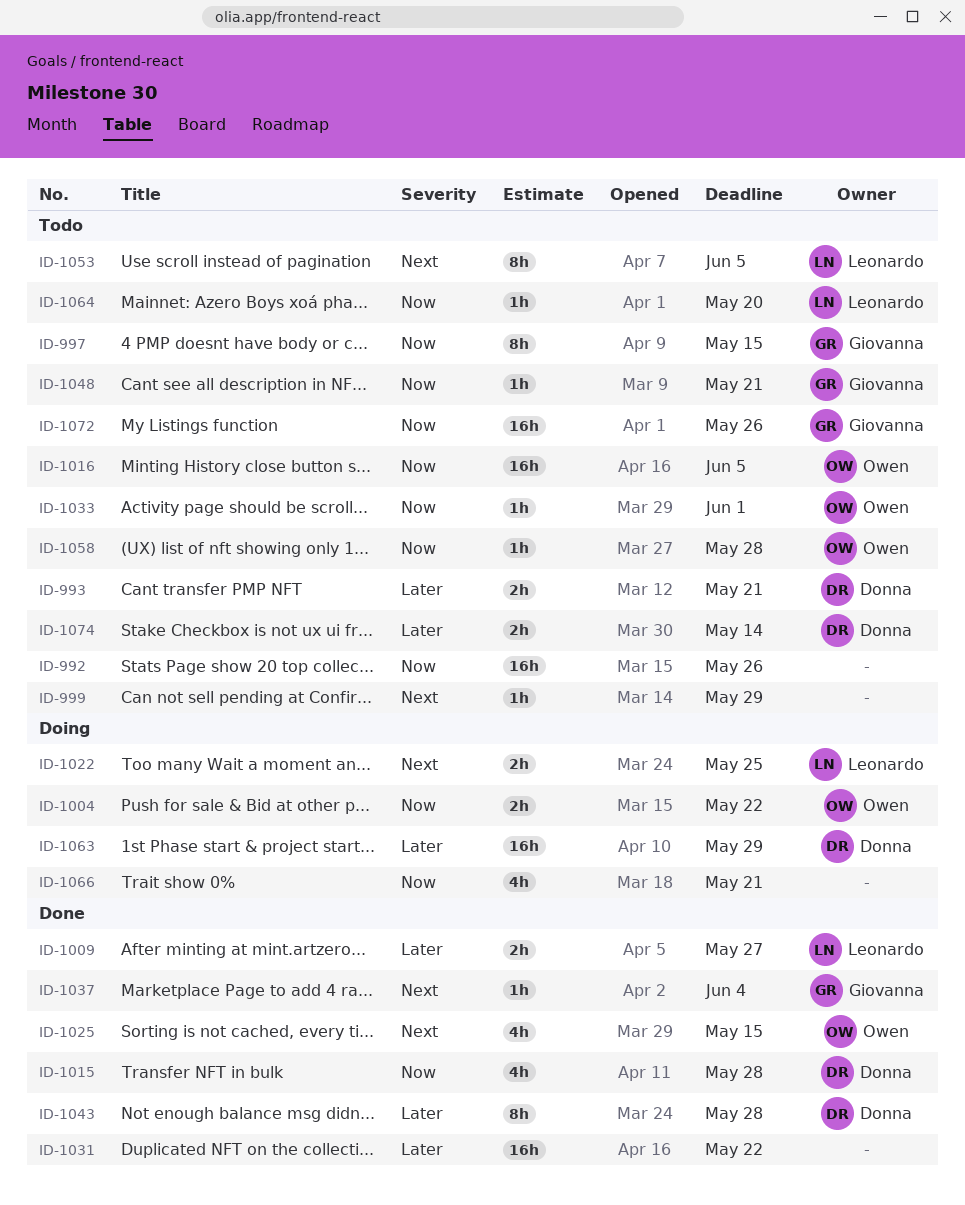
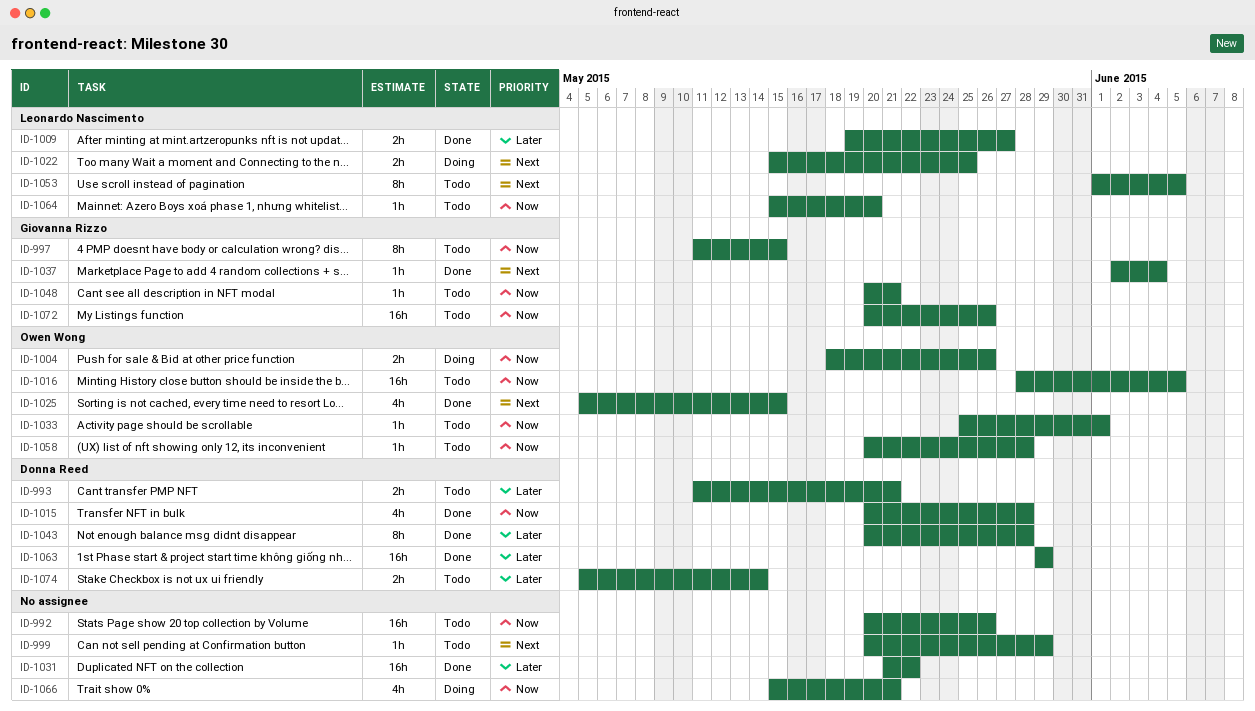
ID-1004, due: May 22 -> May 26
ID-1063, status: Doing -> Done

